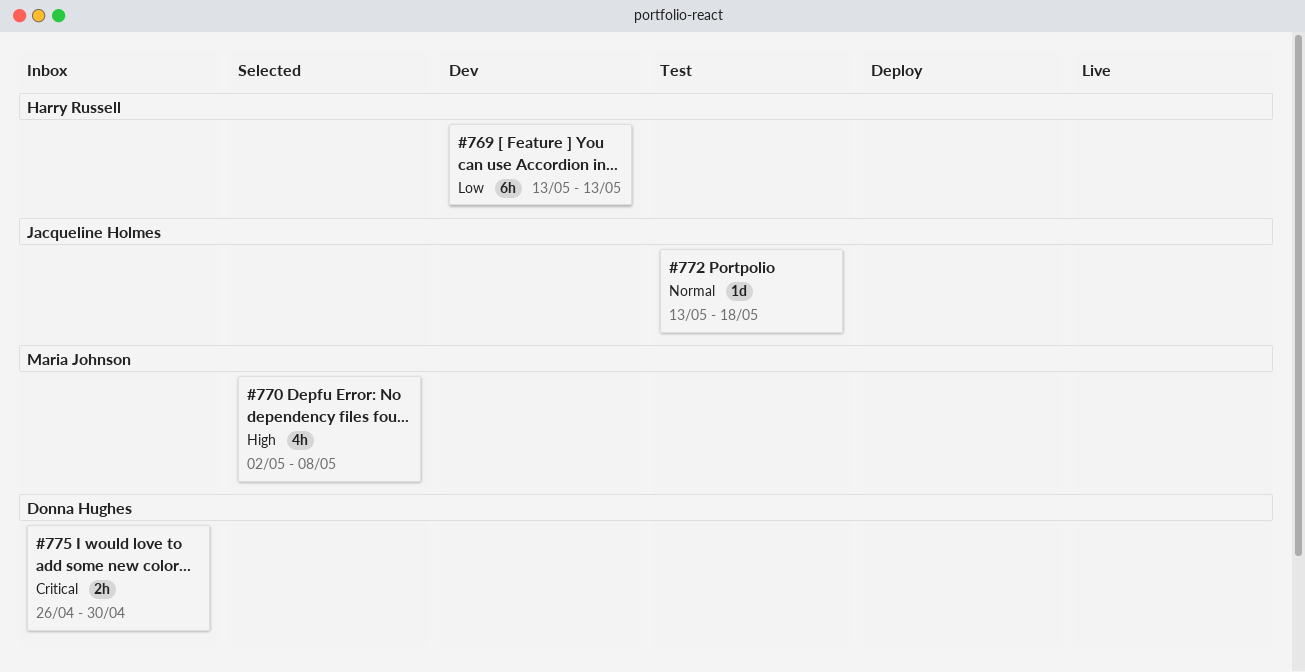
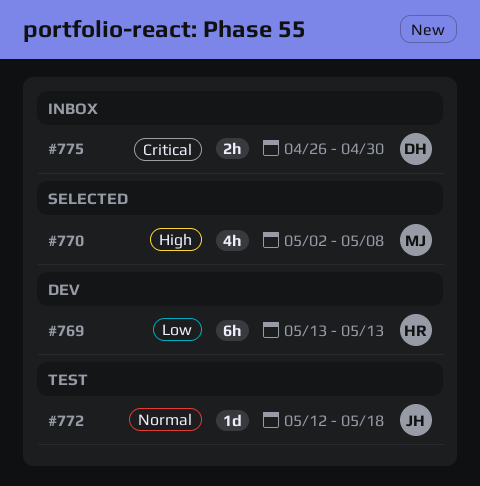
#772, start: May 13 -> May 12

